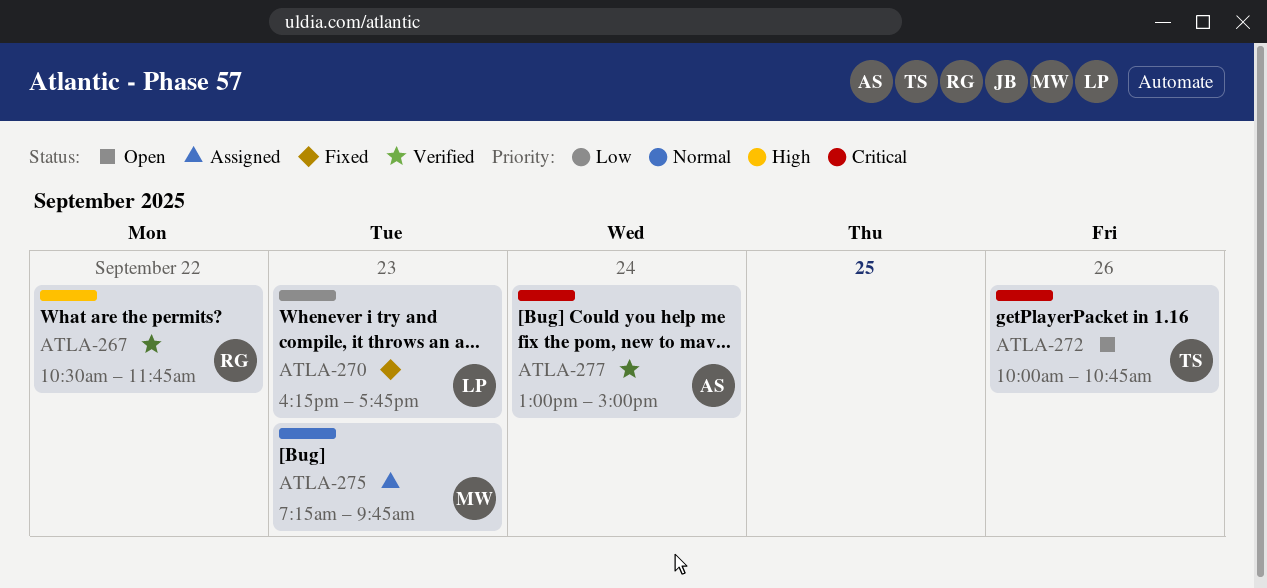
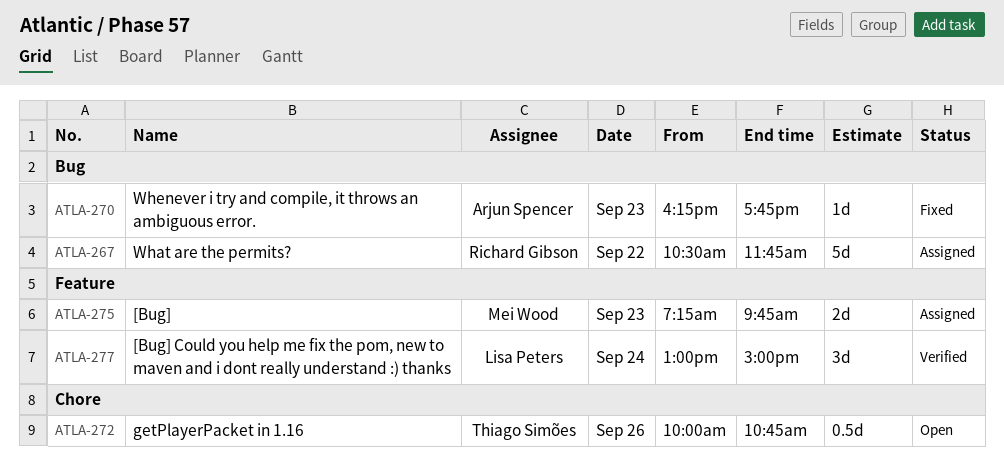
ATLA-267, status: Verified -> Assigned
ATLA-270, owner: Lisa Peters -> Arjun Spencer
ATLA-277, owner: Arjun Spencer -> Lisa Peters

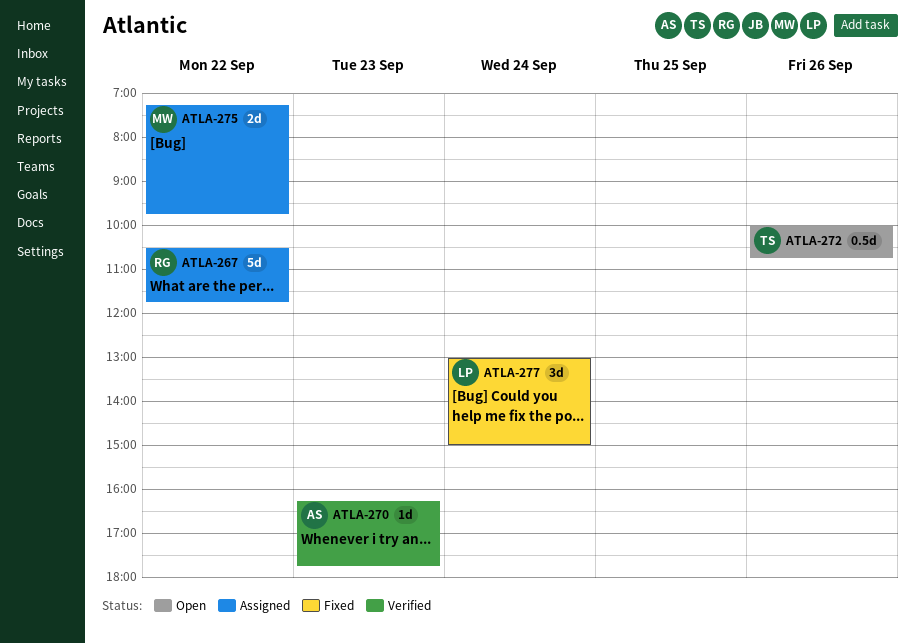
ATLA-270, status: Fixed -> Verified
ATLA-275, day: Sep 23 -> Sep 22
ATLA-277, status: Verified -> Fixed

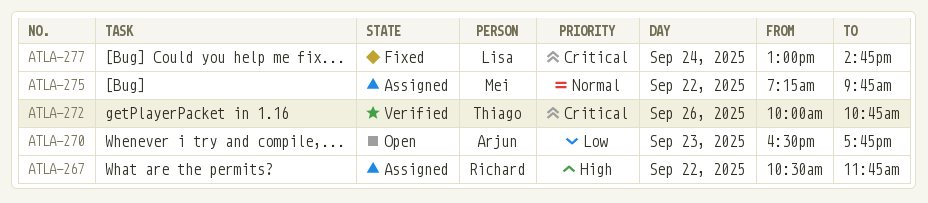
ATLA-270, status: Verified -> Open
ATLA-270, begins: 16:15 -> 16:30
ATLA-272, status: Open -> Verified
ATLA-277, ends: 15:00 -> 14:45

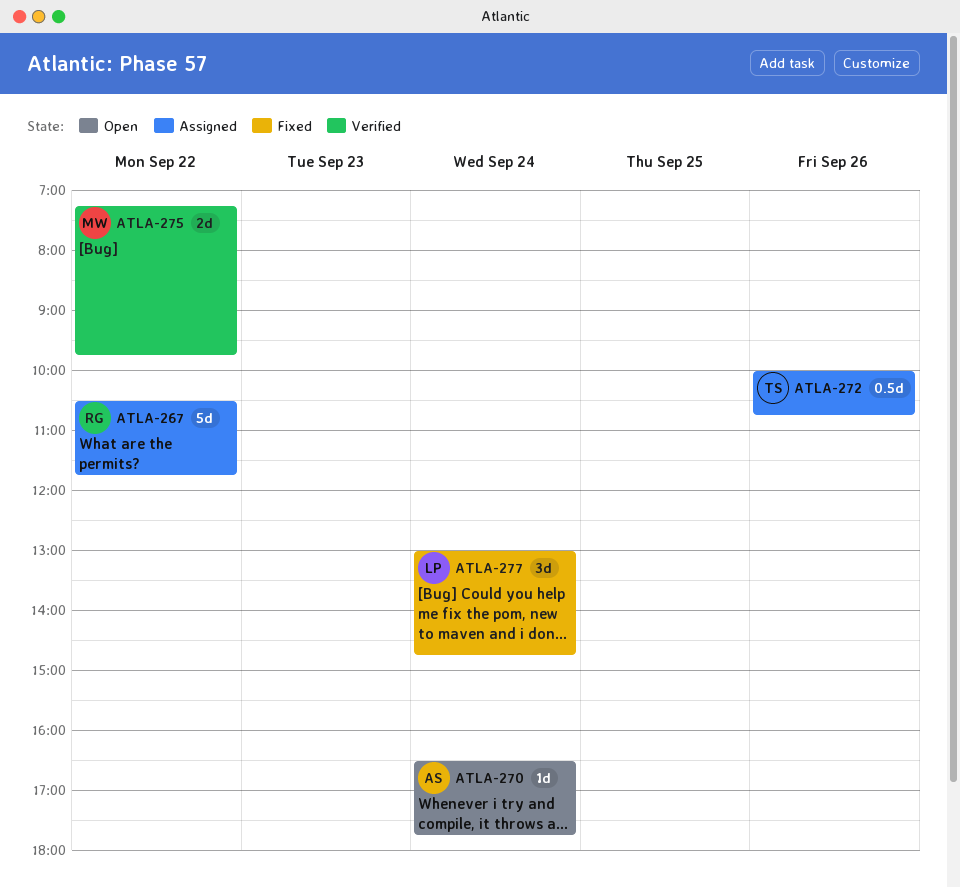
ATLA-270, day: Sep 23 -> Sep 24
ATLA-272, status: Verified -> Assigned
ATLA-275, status: Assigned -> Verified

